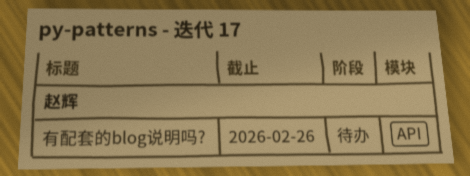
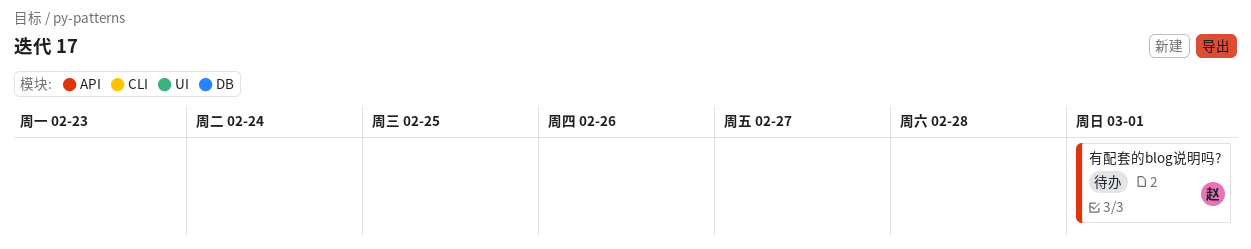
有配套的blog说明吗?, due: Feb 26 -> Mar 1

